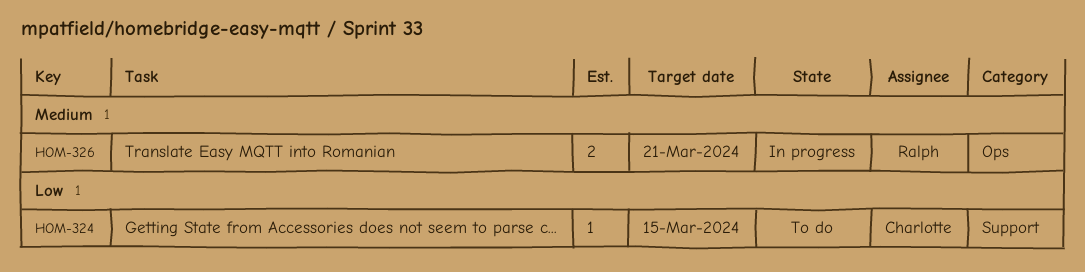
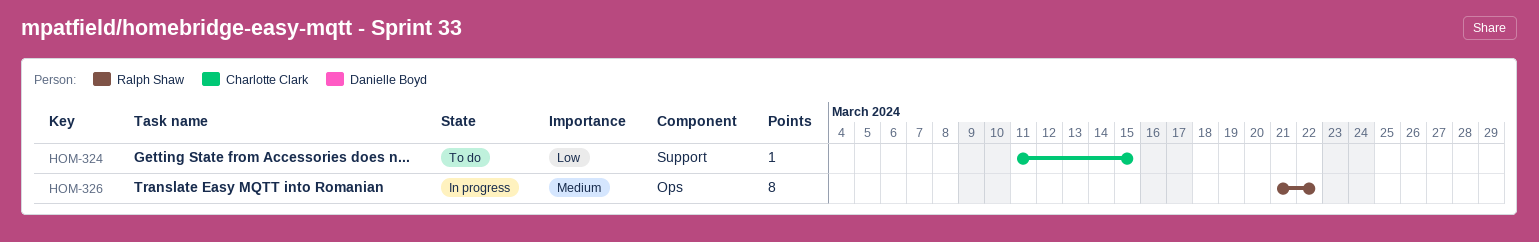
HOM-326, estimate: 2 -> 8
HOM-326, due: Mar 21 -> Mar 22

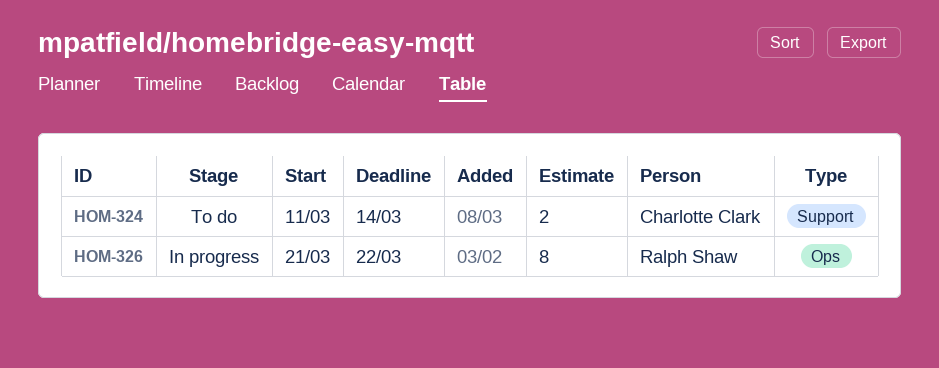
HOM-324, estimate: 1 -> 2
HOM-324, due: Mar 15 -> Mar 14

